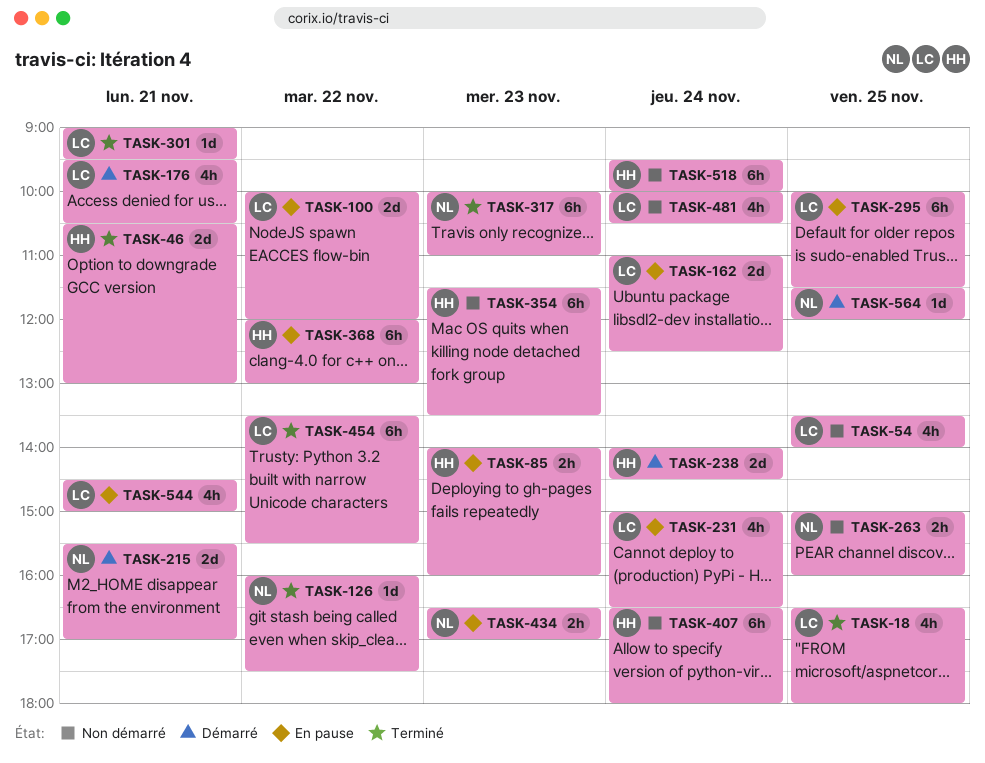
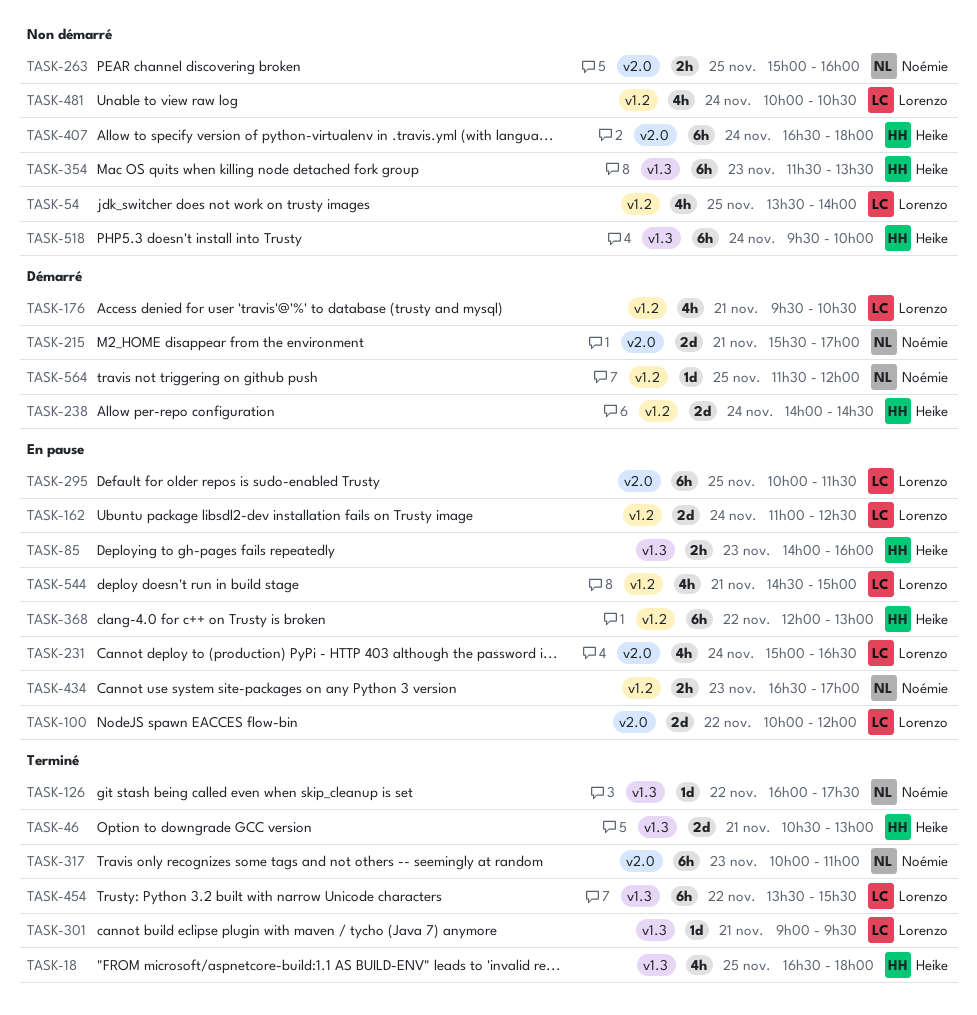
TASK-18, owner: Lorenzo -> Heike

